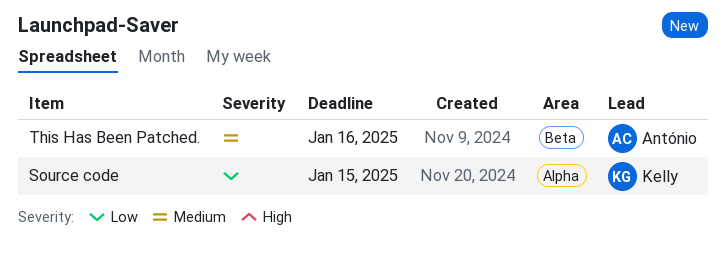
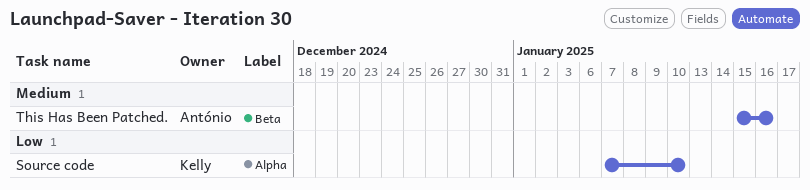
Source code, due: Jan 15 -> Jan 10

